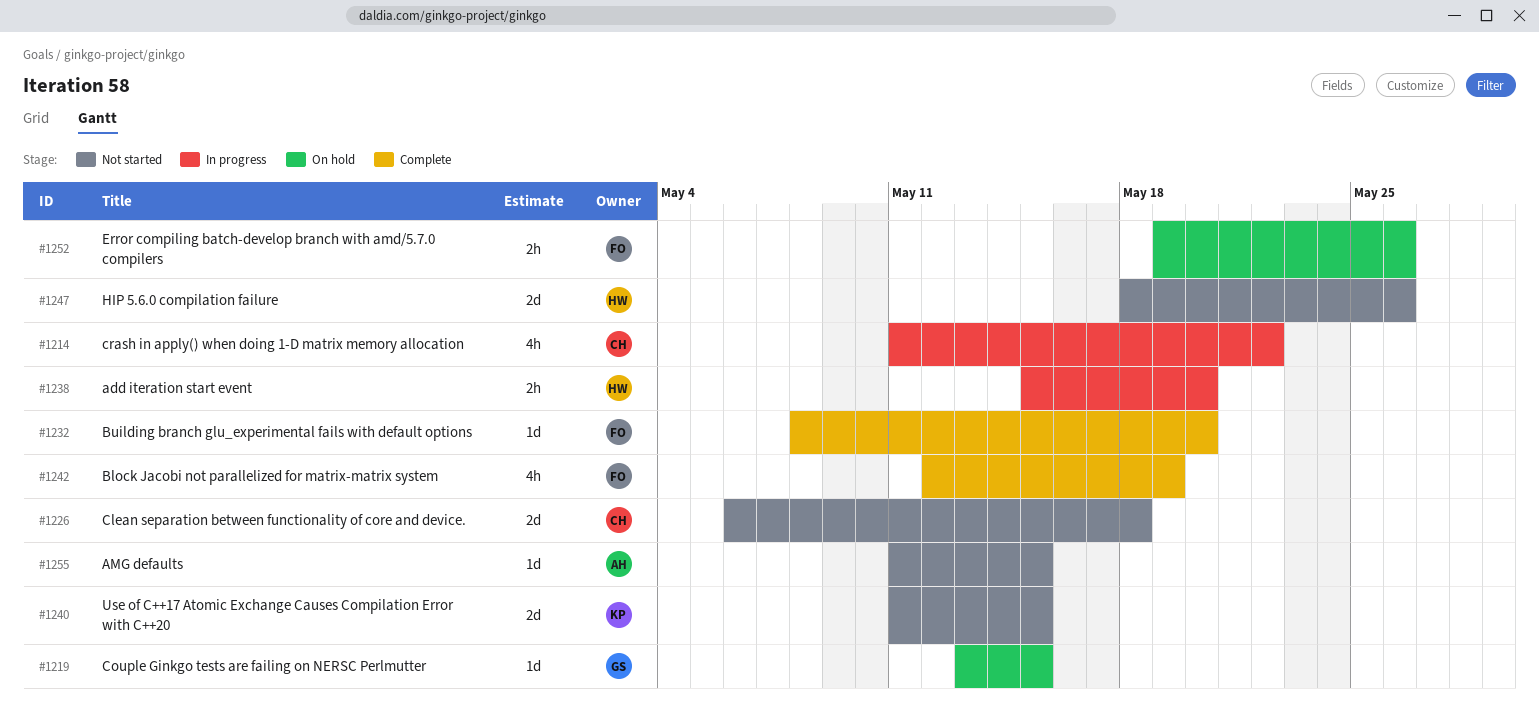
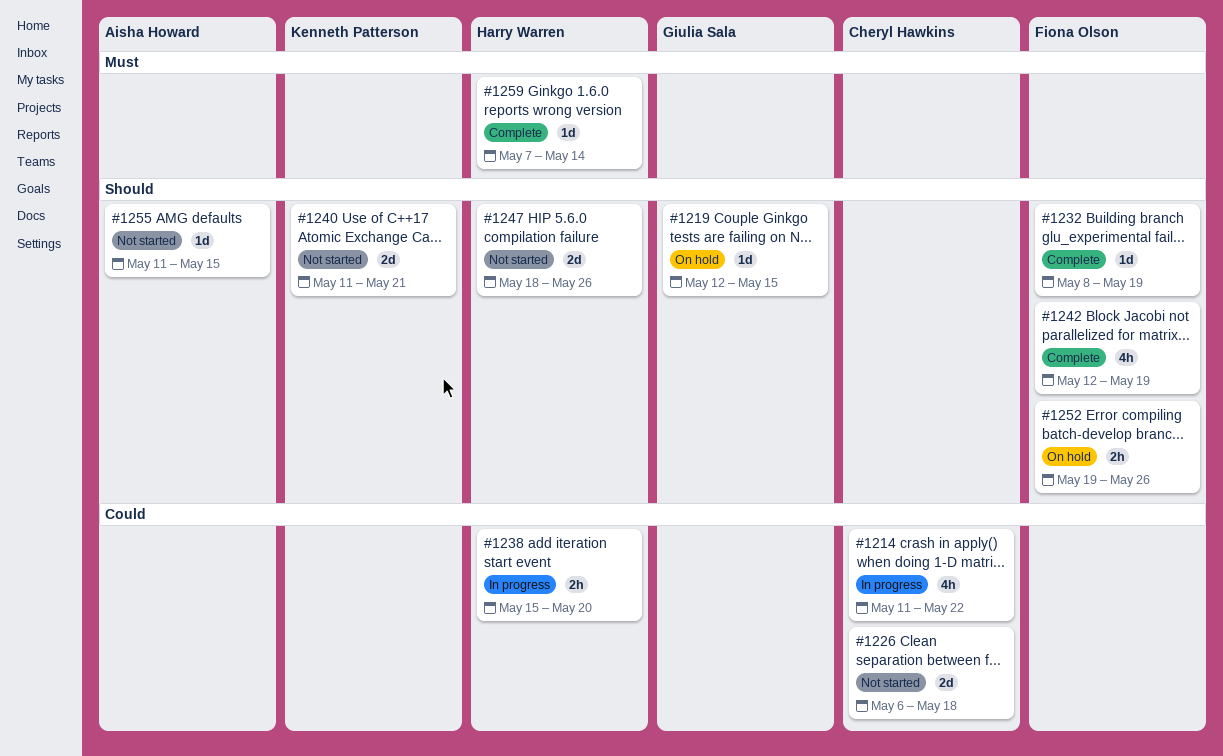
#1219, start: May 13 -> May 12
#1232, due: May 20 -> May 19
#1240, due: May 15 -> May 21
#1259: none -> present

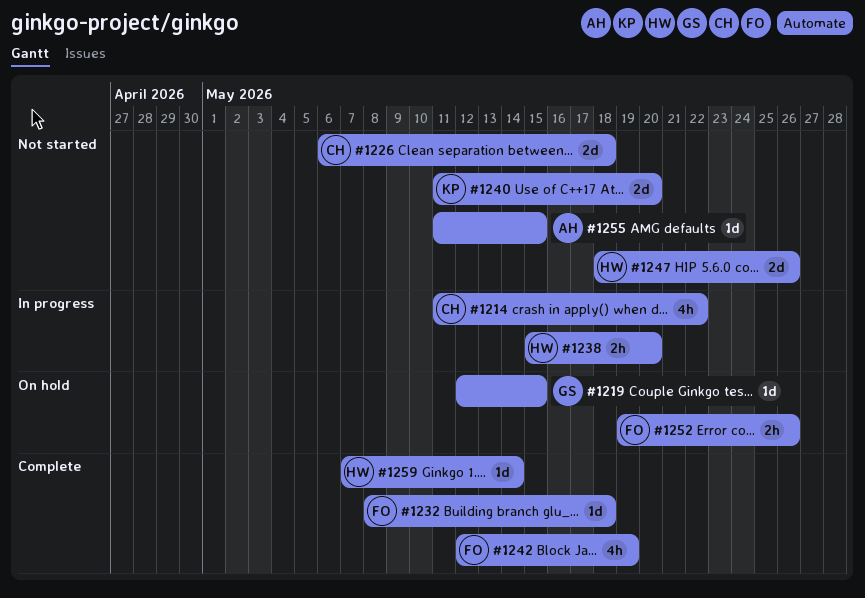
#1232, due: May 19 -> May 18
#1240, due: May 21 -> May 20

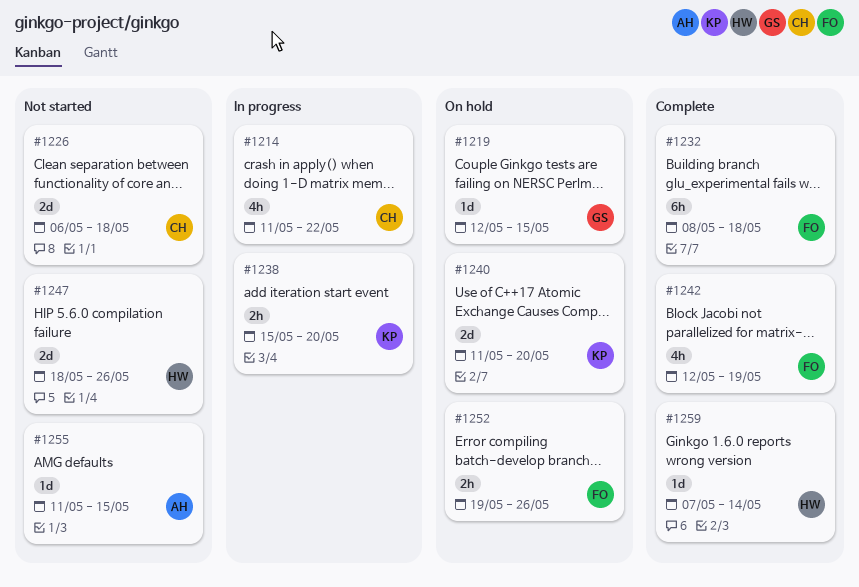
#1232, estimate: 1d -> 6h
#1238, owner: HW -> KP
#1240, status: Not started -> On hold

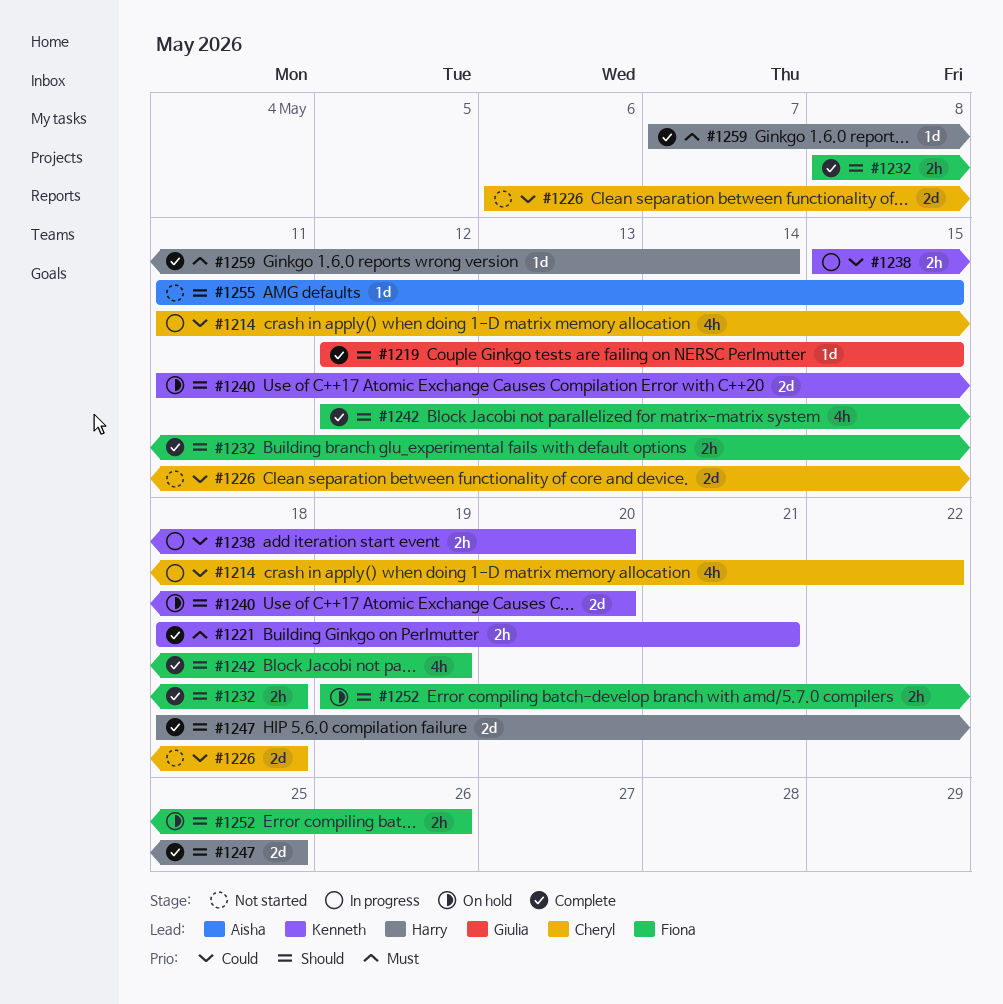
#1219, status: On hold -> Complete
#1221: none -> present
#1232, estimate: 6h -> 2h
#1247, status: Not started -> Complete
#1247, due: May 26 -> May 25

